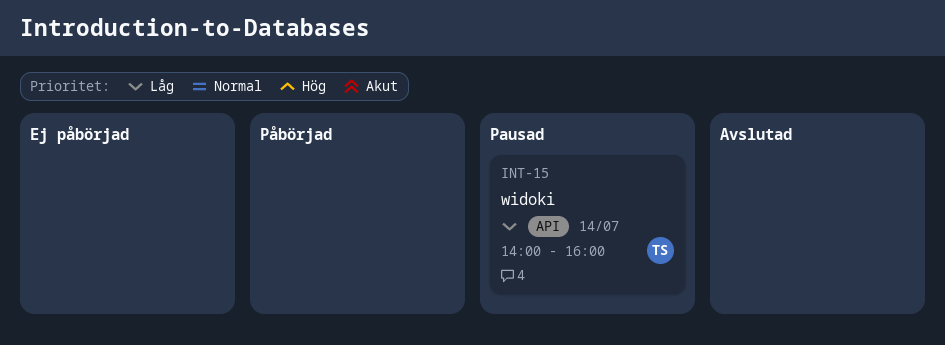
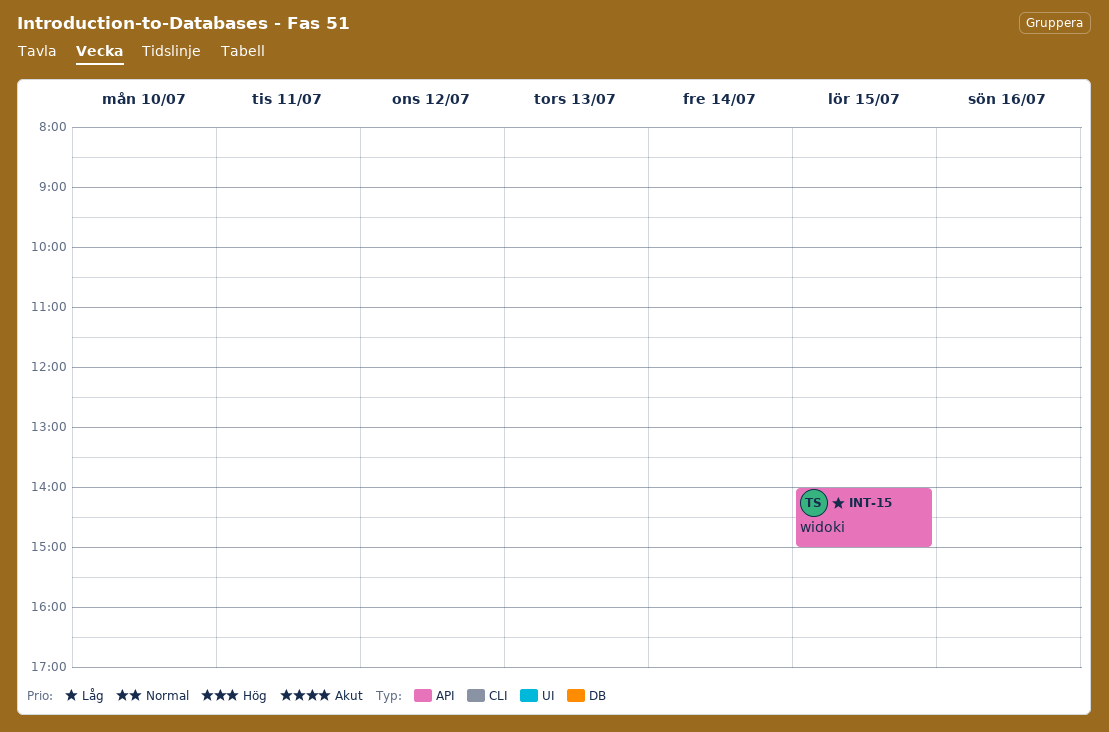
INT-15, day: Jul 14 -> Jul 15
INT-15, ends: 16:00 -> 15:00

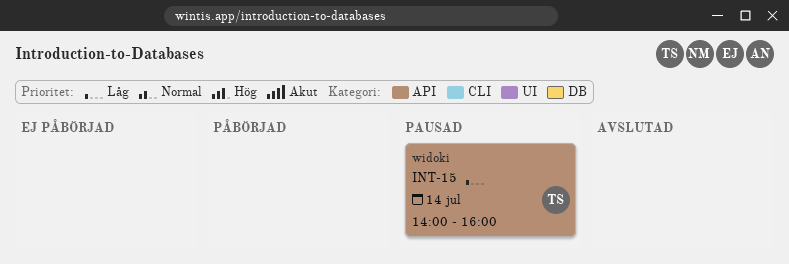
INT-15, day: Jul 15 -> Jul 14
INT-15, ends: 15:00 -> 16:00

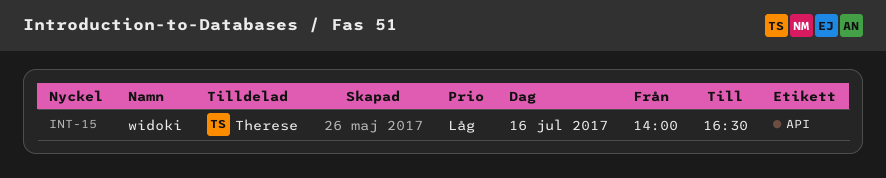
INT-15, day: Jul 14 -> Jul 16
INT-15, ends: 16:00 -> 16:30

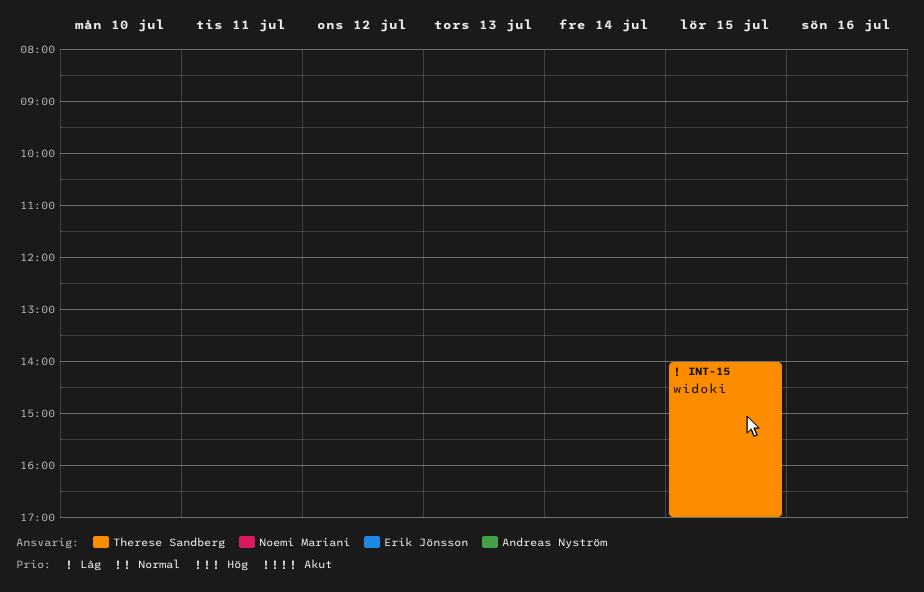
INT-15, day: Jul 16 -> Jul 15
INT-15, ends: 16:30 -> 17:00

